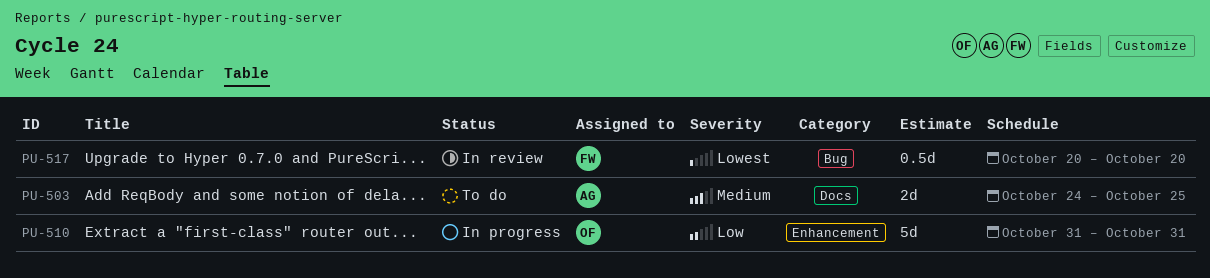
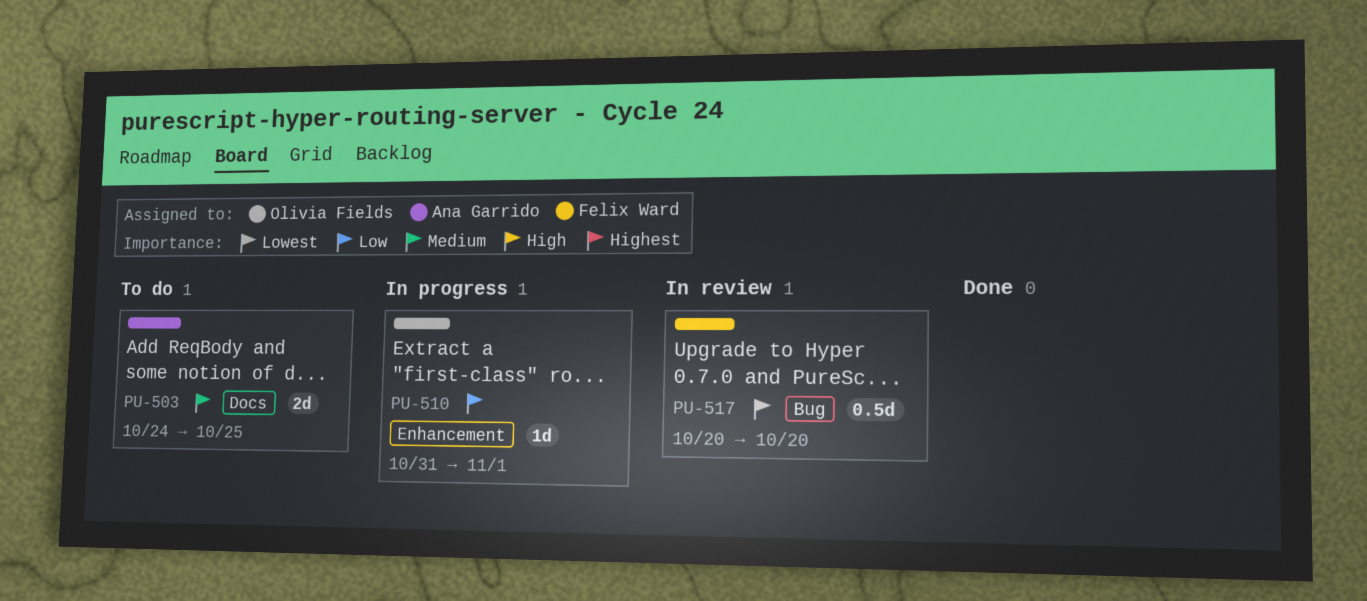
PU-510, estimate: 5d -> 1d
PU-510, due: Oct 31 -> Nov 1

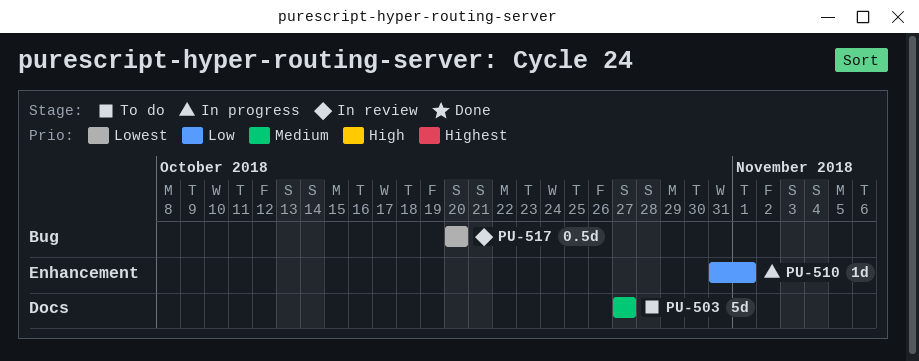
PU-503, estimate: 2d -> 5d
PU-503, start: Oct 24 -> Oct 27
PU-503, due: Oct 25 -> Oct 27

